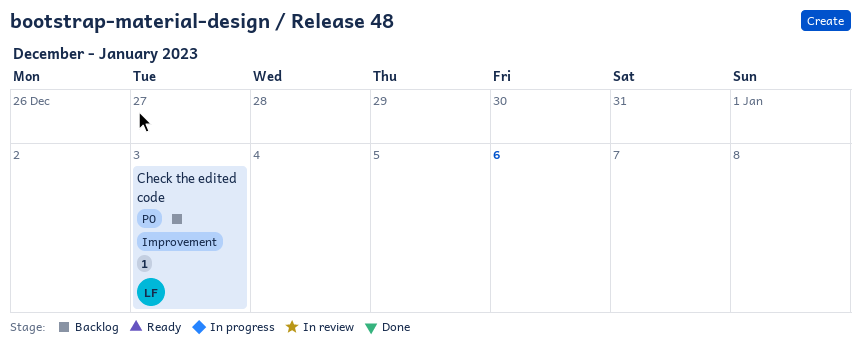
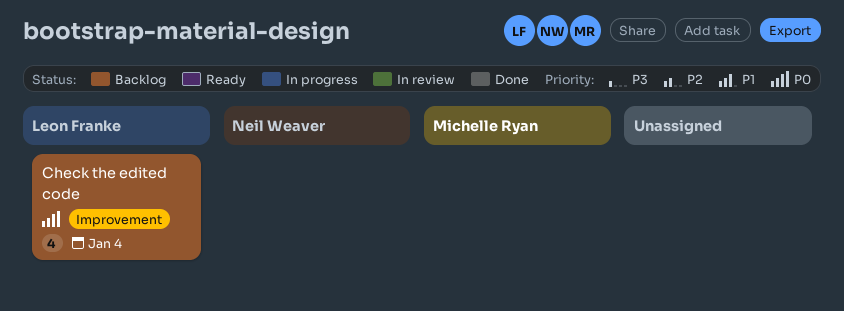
Check the edited code, estimate: 1 -> 4
Check the edited code, due: Jan 3 -> Jan 4

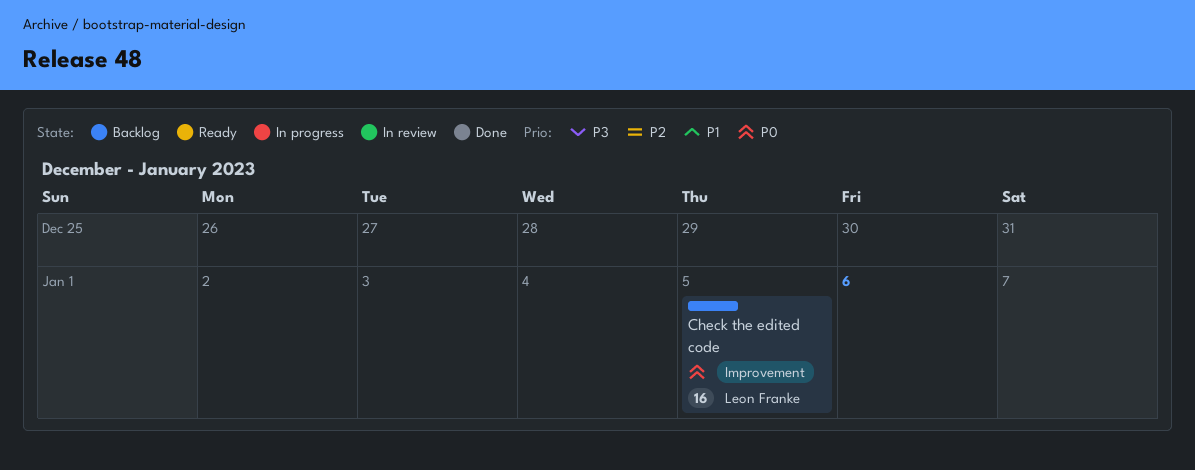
Check the edited code, estimate: 4 -> 16
Check the edited code, due: Jan 4 -> Jan 5

